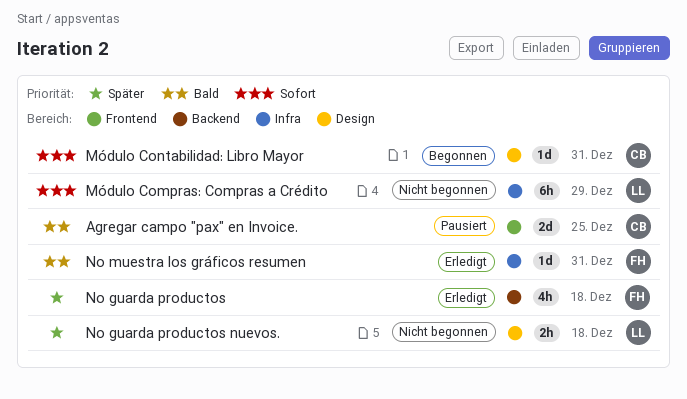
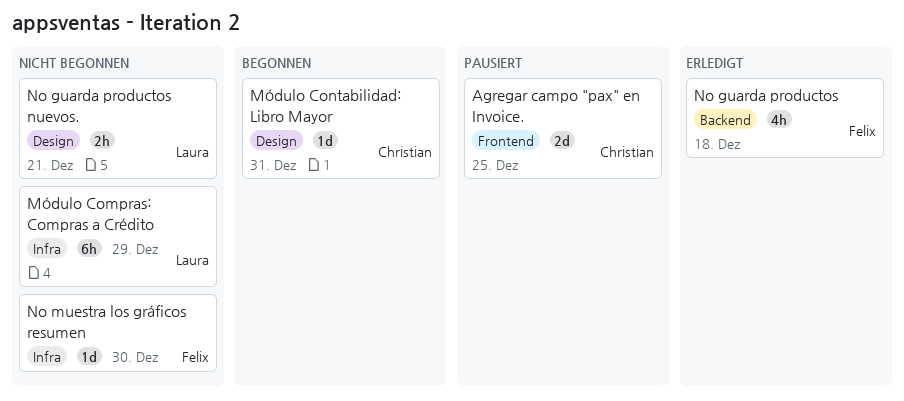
No guarda productos nuevos., due: Dec 18 -> Dec 21
No muestra los gráficos resumen, status: Erledigt -> Nicht begonnen
No muestra los gráficos resumen, due: Dec 31 -> Dec 30

